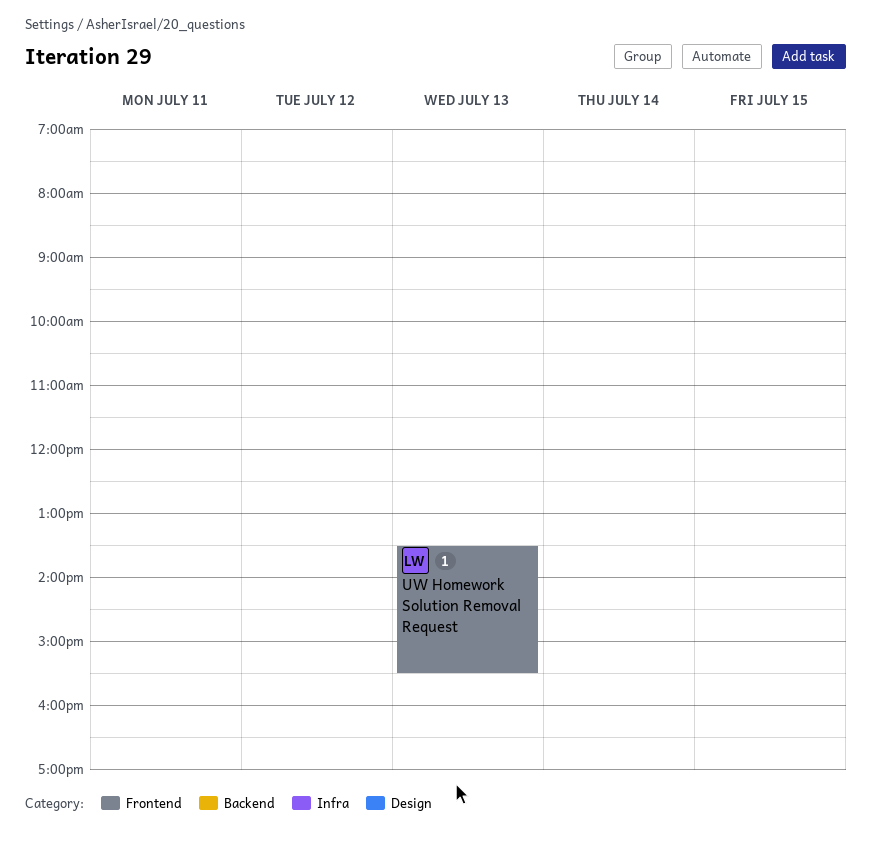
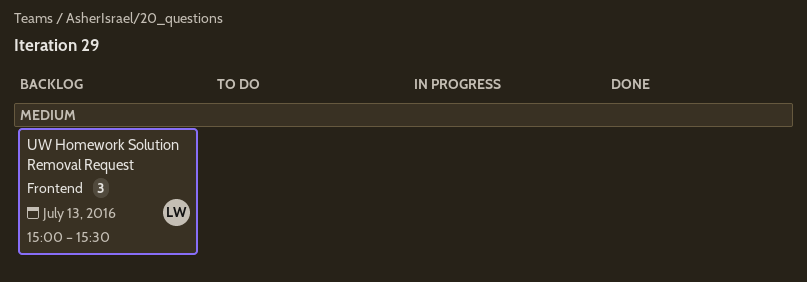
UW Homework Solution Removal Request, estimate: 1 -> 3
UW Homework Solution Removal Request, begins: 13:30 -> 15:00

